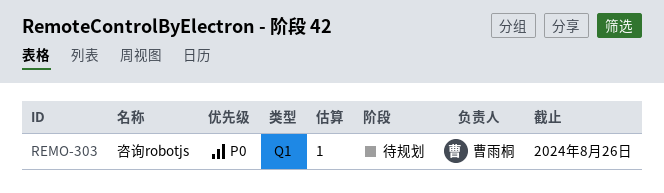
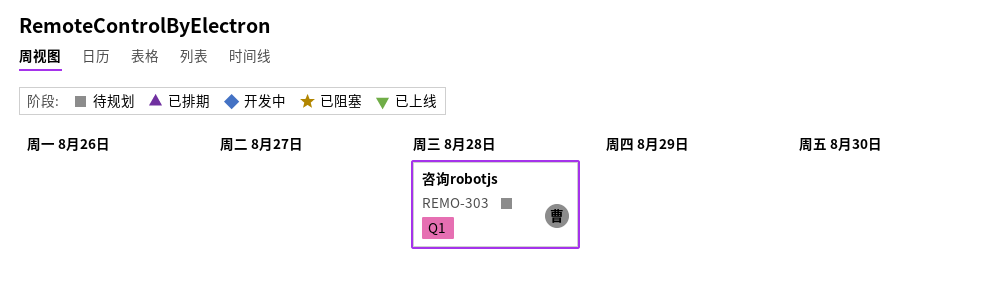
REMO-303, due: Aug 26 -> Aug 28

